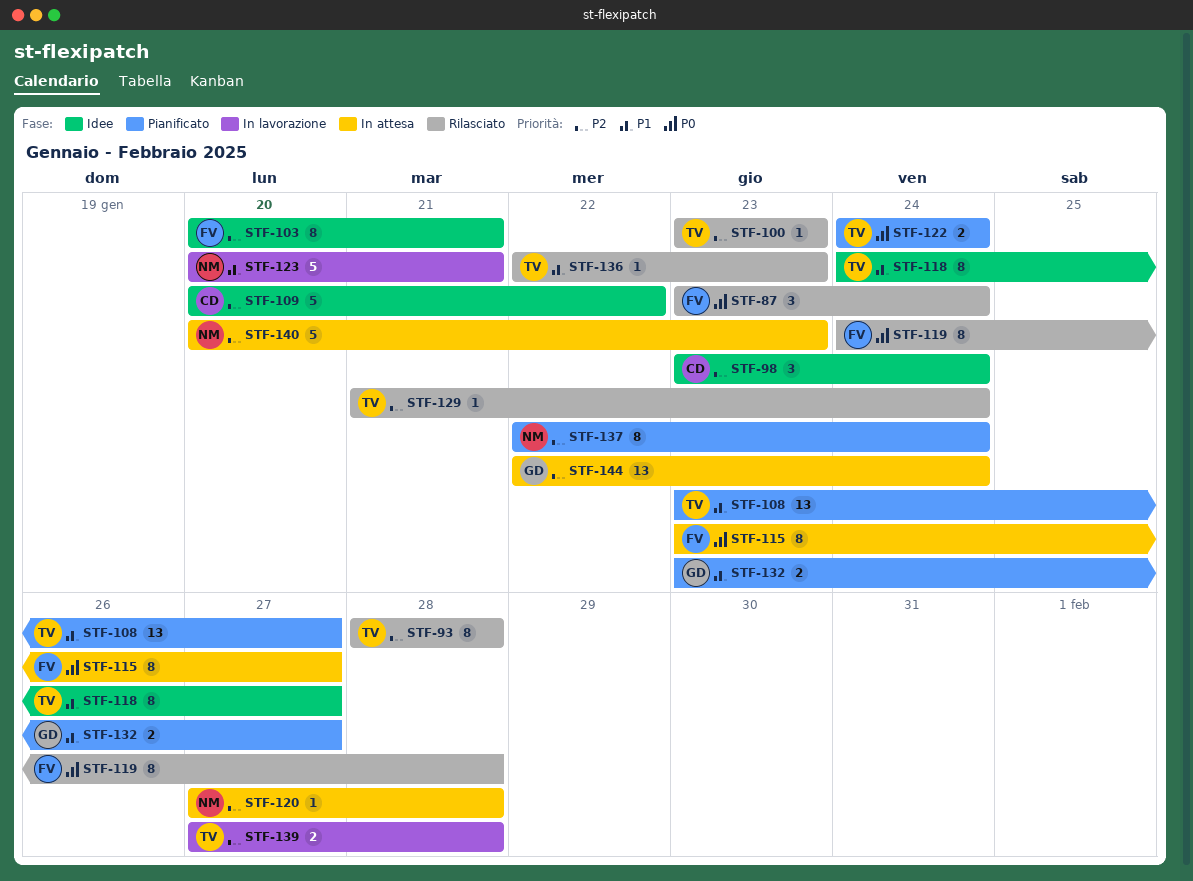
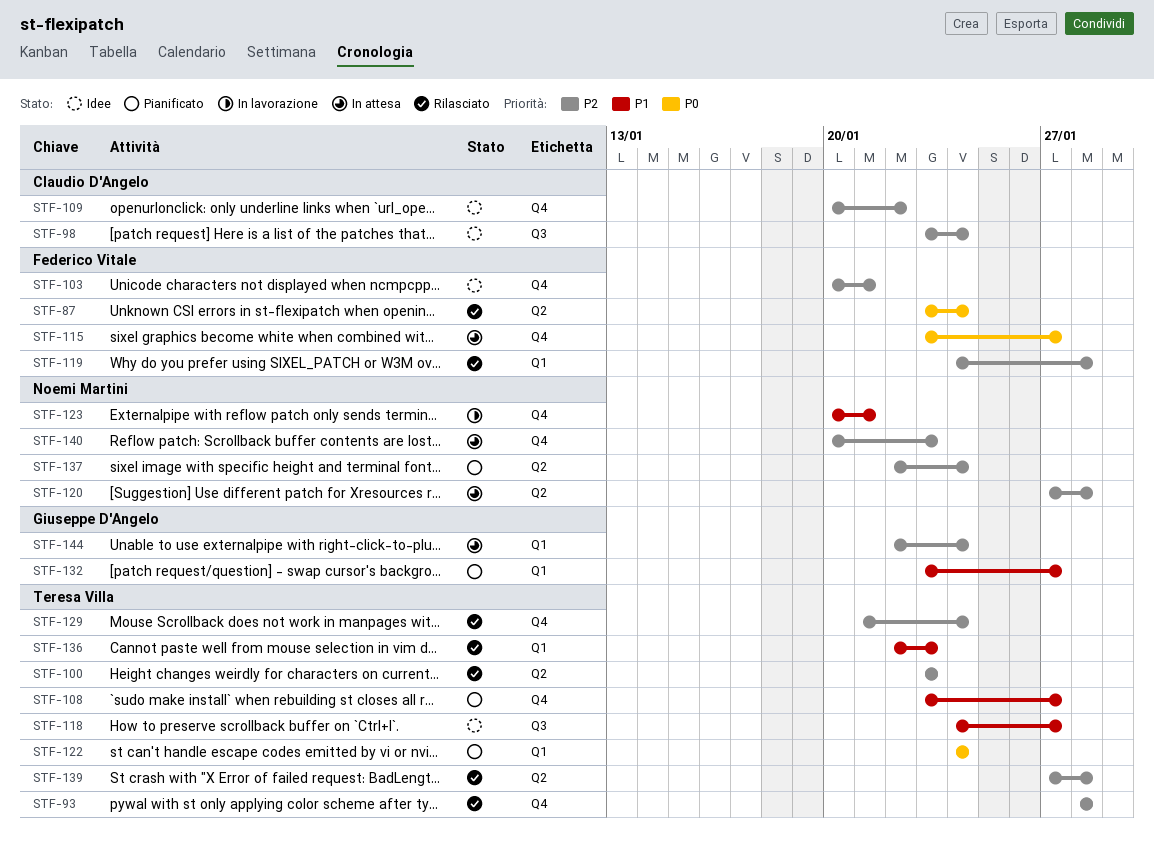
STF-119, priority: P0 -> P2
STF-139, status: In lavorazione -> Rilasciato

